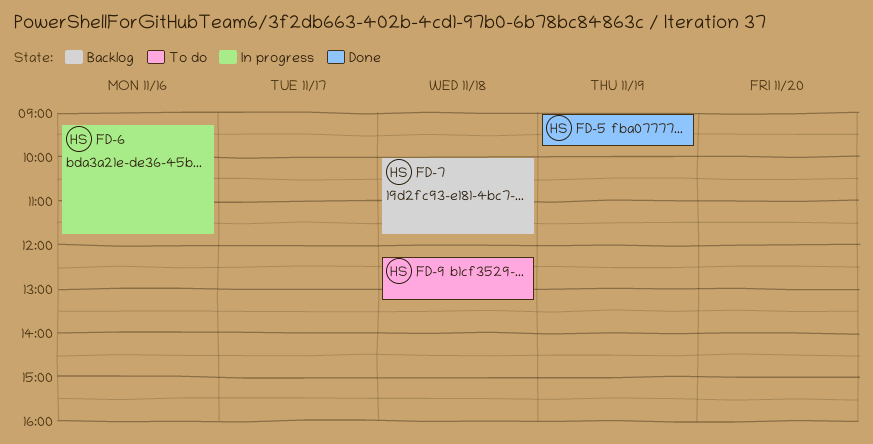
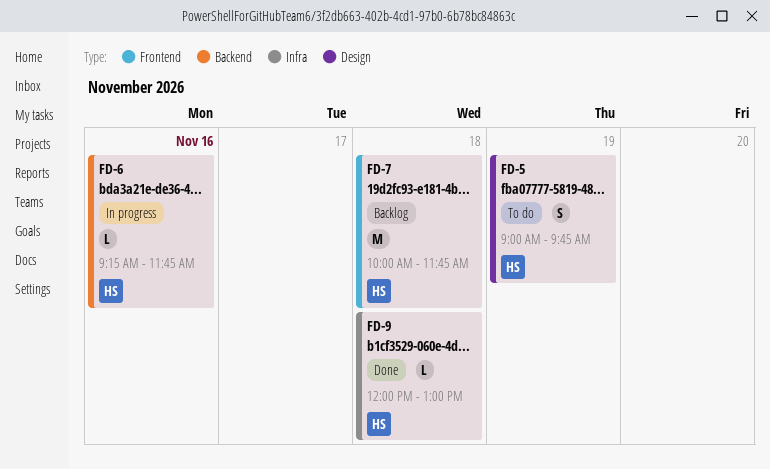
FD-5, status: Done -> To do
FD-9, status: To do -> Done
FD-9, begins: 12:15 -> 12:00
FD-9, ends: 13:15 -> 13:00

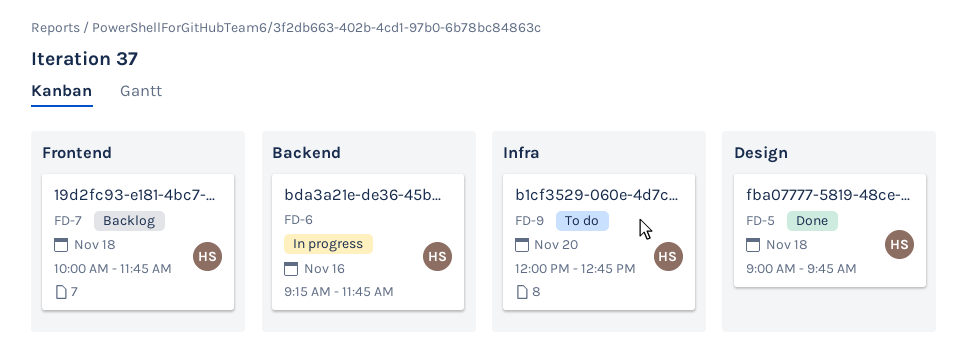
FD-5, status: To do -> Done
FD-5, day: Nov 19 -> Nov 18
FD-9, status: Done -> To do
FD-9, day: Nov 18 -> Nov 20
FD-9, ends: 13:00 -> 12:45

